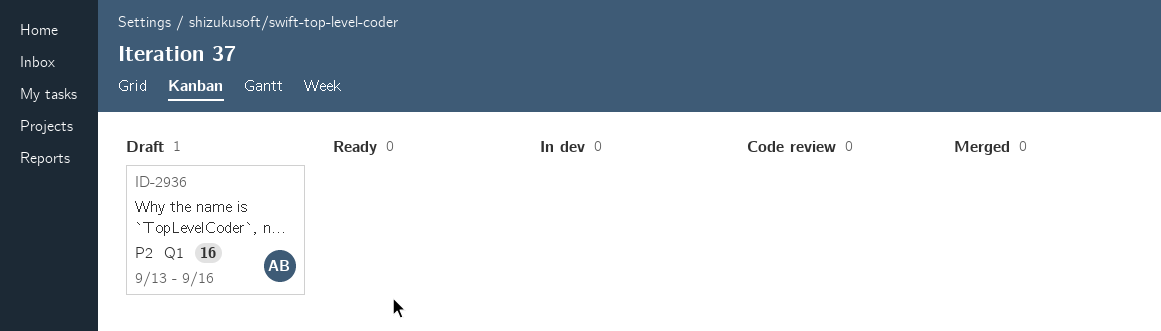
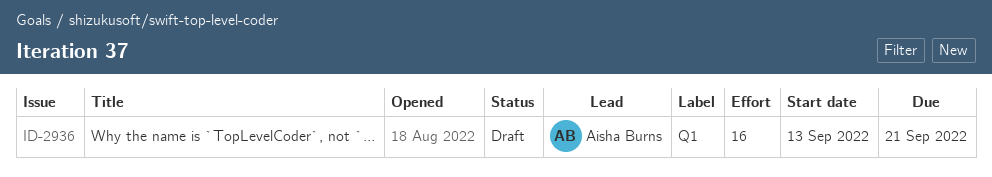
ID-2936, due: Sep 16 -> Sep 21

